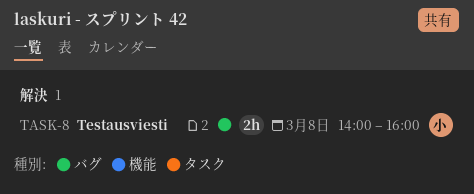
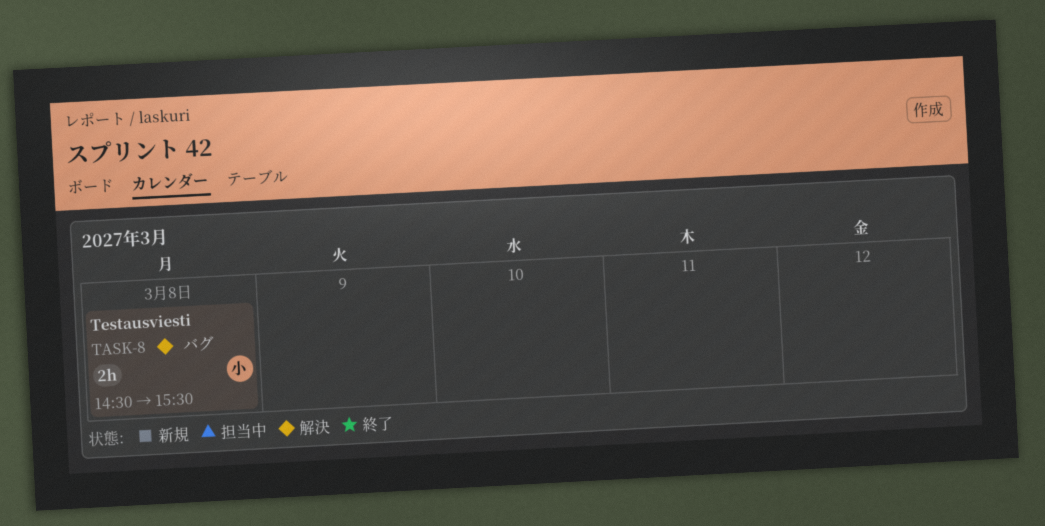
TASK-8, begins: 14:00 -> 14:30
TASK-8, ends: 16:00 -> 15:30

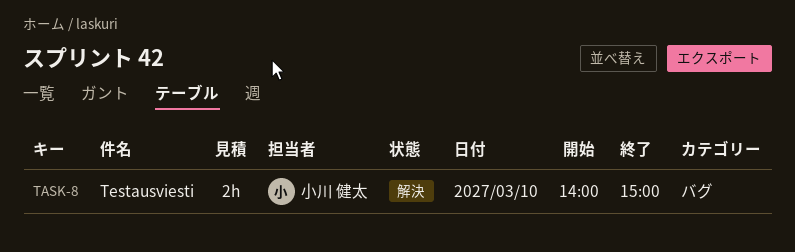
TASK-8, day: Mar 8 -> Mar 10
TASK-8, begins: 14:30 -> 14:00
TASK-8, ends: 15:30 -> 15:00

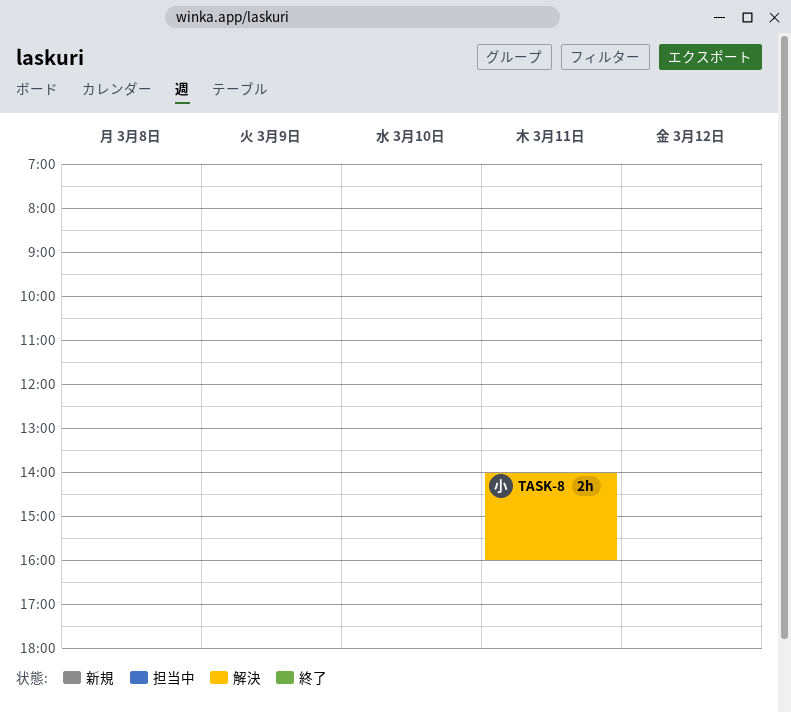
TASK-8, day: Mar 10 -> Mar 11
TASK-8, ends: 15:00 -> 16:00

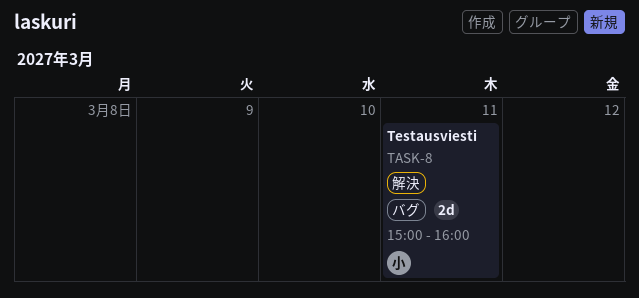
TASK-8, estimate: 2h -> 2d
TASK-8, begins: 14:00 -> 15:00

